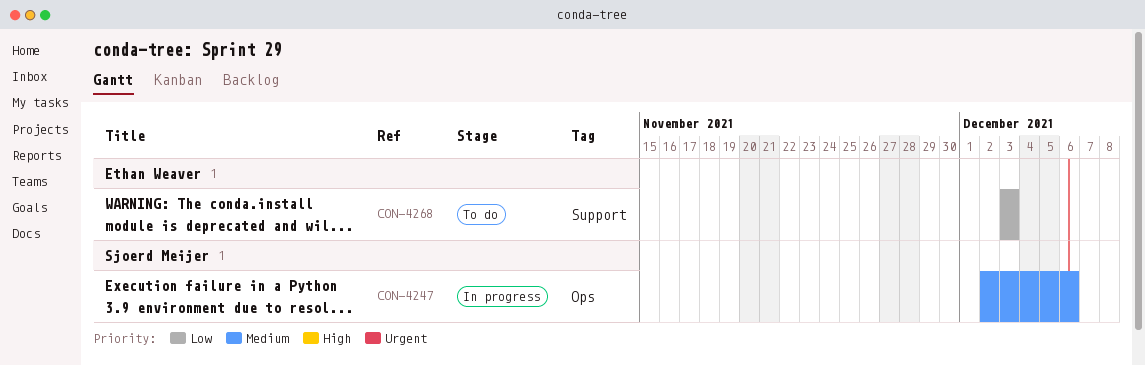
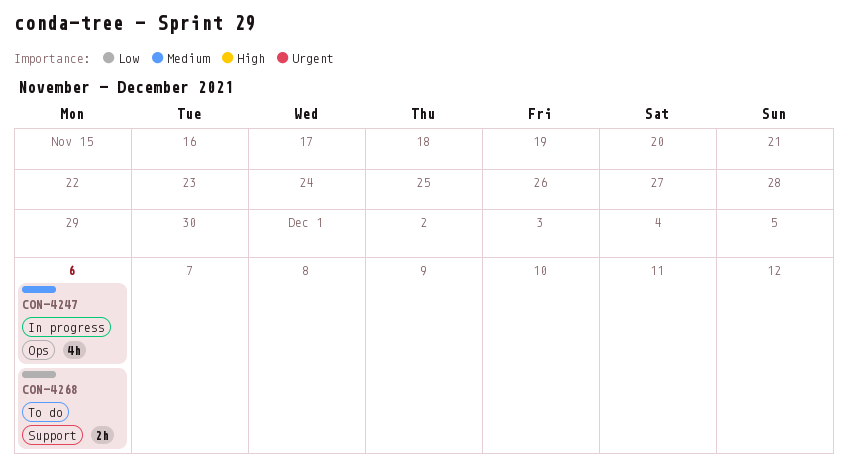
CON-4268, due: Dec 3 -> Dec 6

